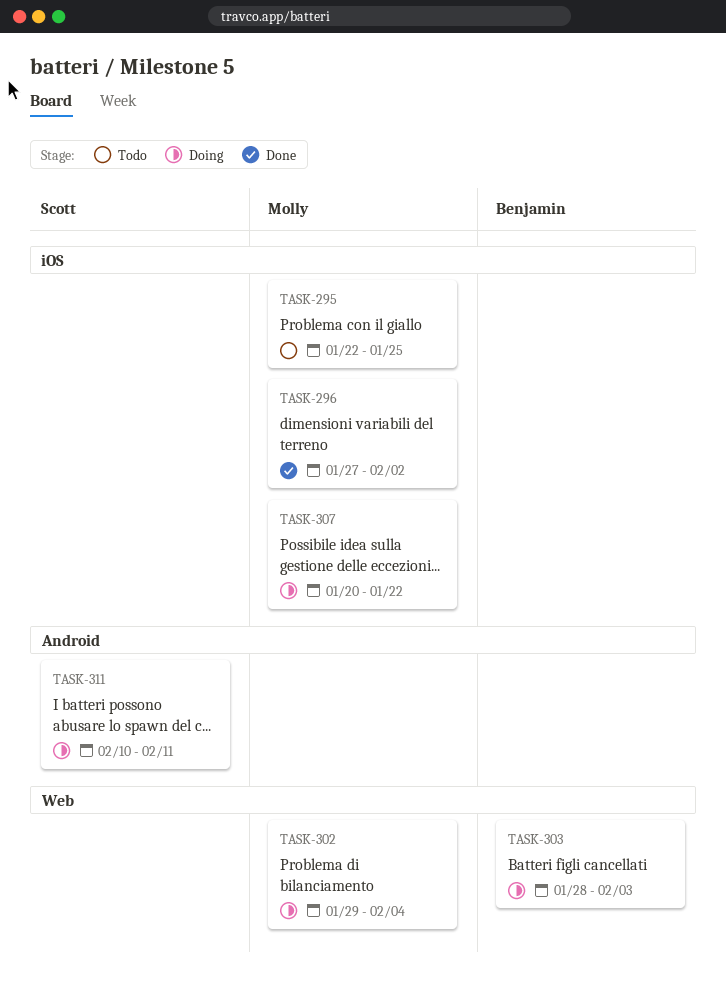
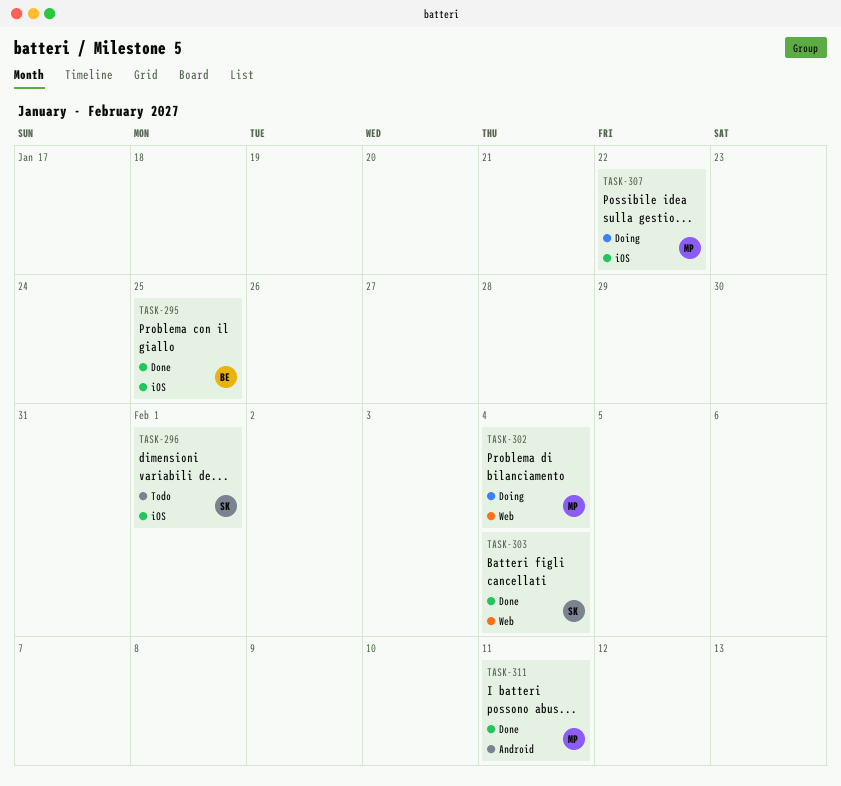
TASK-295, status: Todo -> Done
TASK-295, owner: Molly -> Benjamin
TASK-296, status: Done -> Todo
TASK-296, owner: Molly -> Scott
TASK-296, due: Feb 2 -> Feb 1
TASK-303, status: Doing -> Done
TASK-303, owner: Benjamin -> Scott
TASK-303, due: Feb 3 -> Feb 4
TASK-311, status: Doing -> Done
TASK-311, owner: Scott -> Molly

